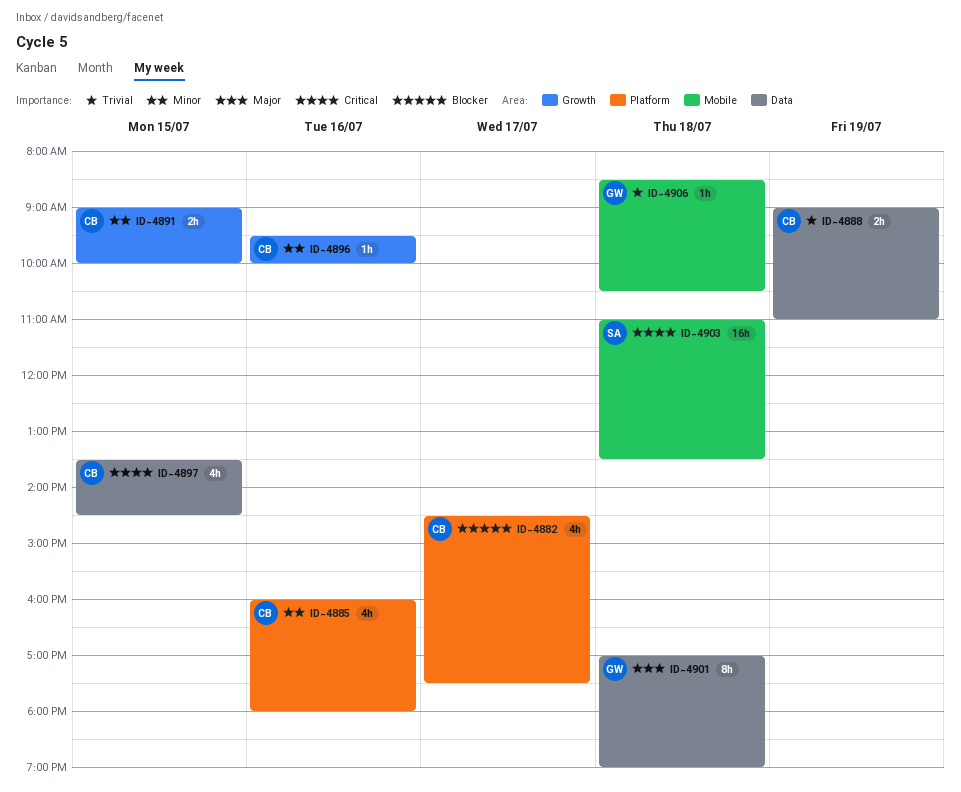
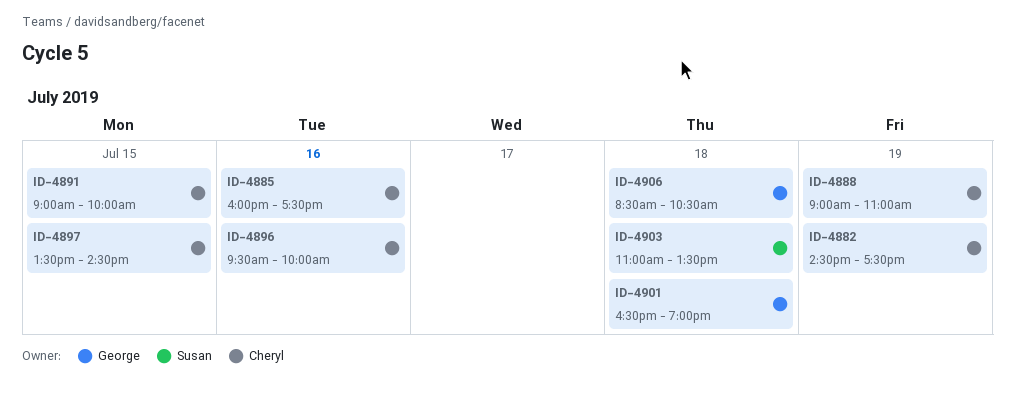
ID-4882, day: Jul 17 -> Jul 19
ID-4885, ends: 18:00 -> 17:30
ID-4901, begins: 17:00 -> 16:30

